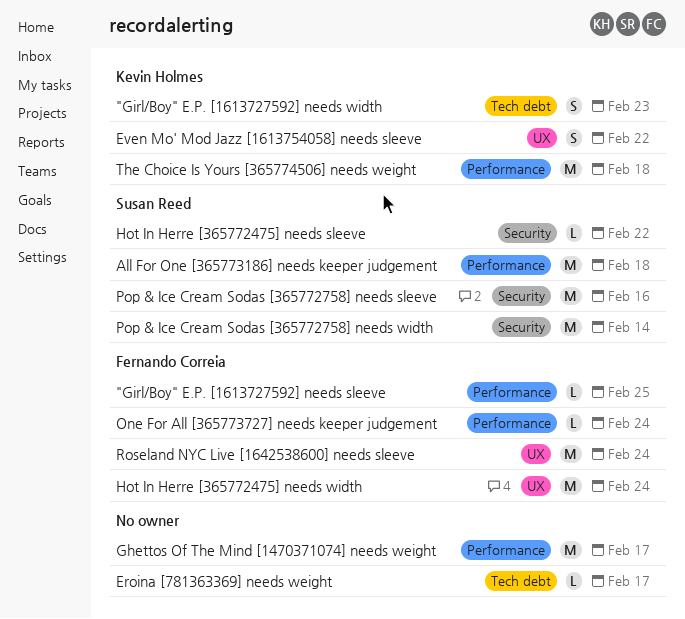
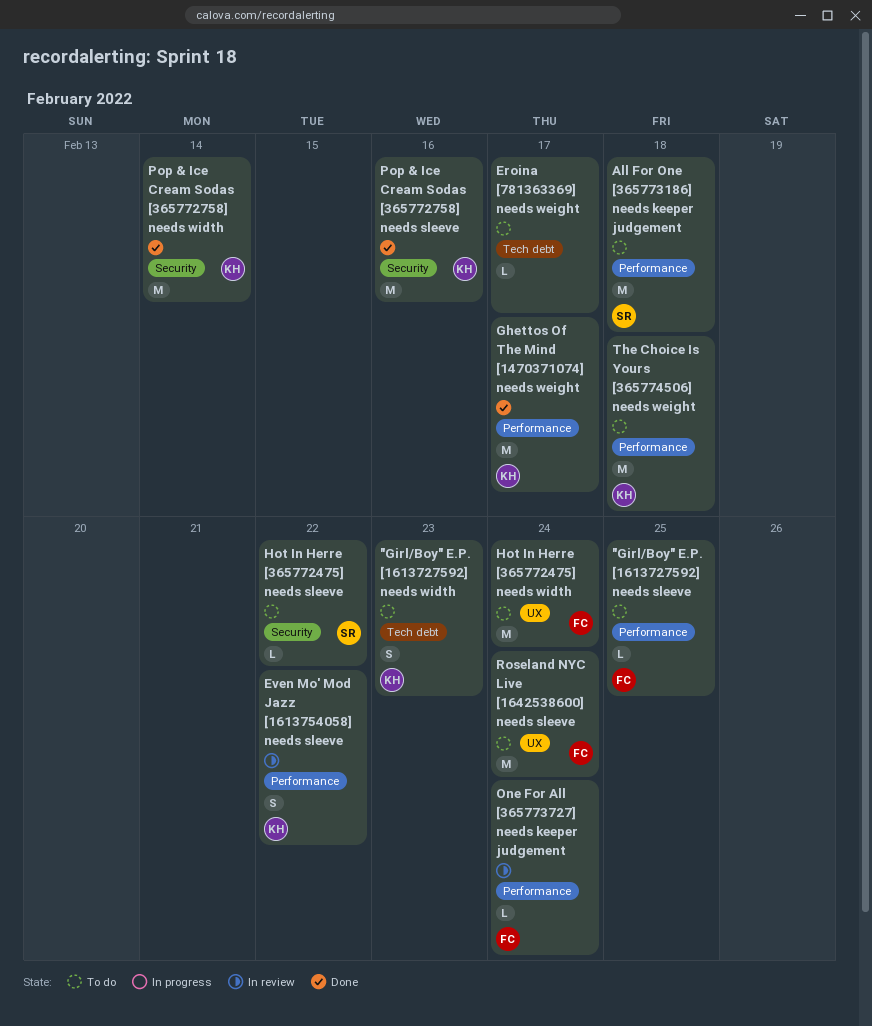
Even Mo' Mod Jazz [1613754058] needs sleeve, label: UX -> Performance
Ghettos Of The Mind [1470371074] needs weight, owner: none -> Kevin Holmes
Pop & Ice Cream Sodas [365772758] needs sleeve, owner: Susan Reed -> Kevin Holmes
Pop & Ice Cream Sodas [365772758] needs width, owner: Susan Reed -> Kevin Holmes

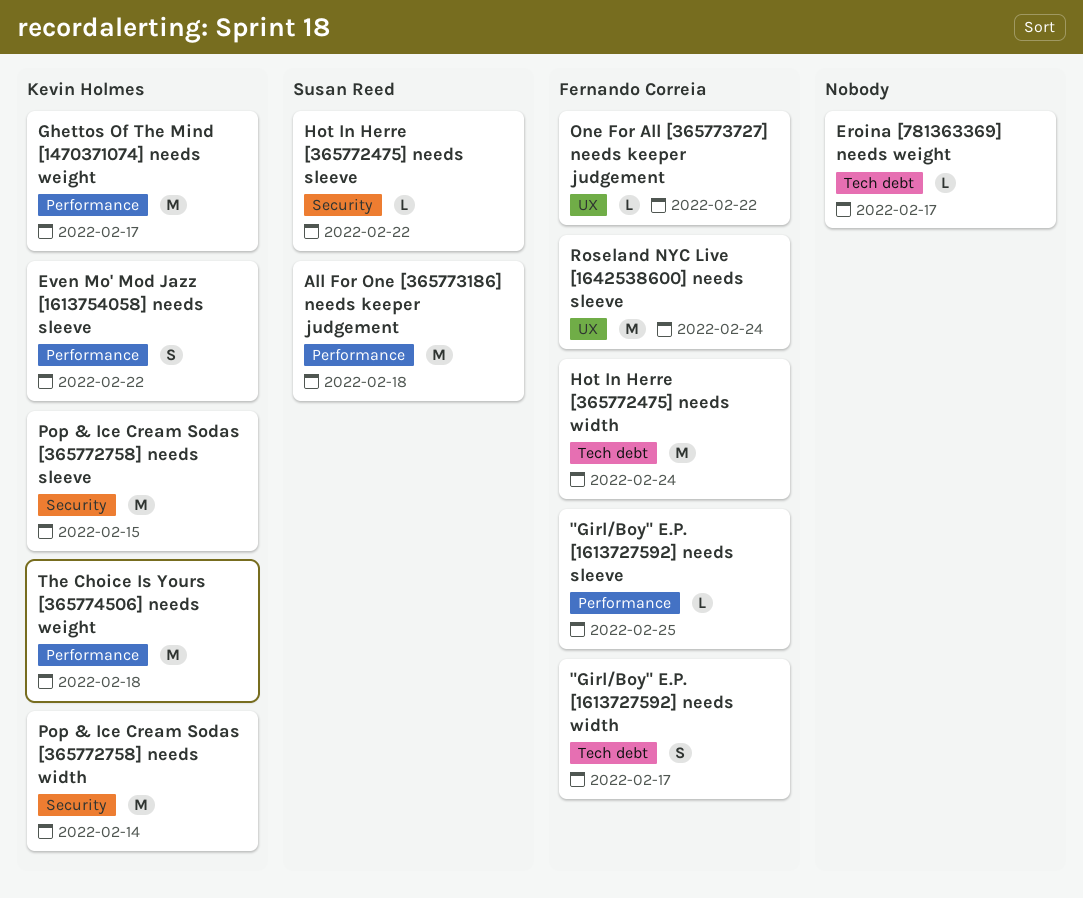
"Girl/Boy" E.P. [1613727592] needs width, owner: Kevin Holmes -> Fernando Correia
"Girl/Boy" E.P. [1613727592] needs width, due: Feb 23 -> Feb 17
Hot In Herre [365772475] needs width, label: UX -> Tech debt
One For All [365773727] needs keeper judgement, label: Performance -> UX
One For All [365773727] needs keeper judgement, due: Feb 24 -> Feb 22
Pop & Ice Cream Sodas [365772758] needs sleeve, due: Feb 16 -> Feb 15

